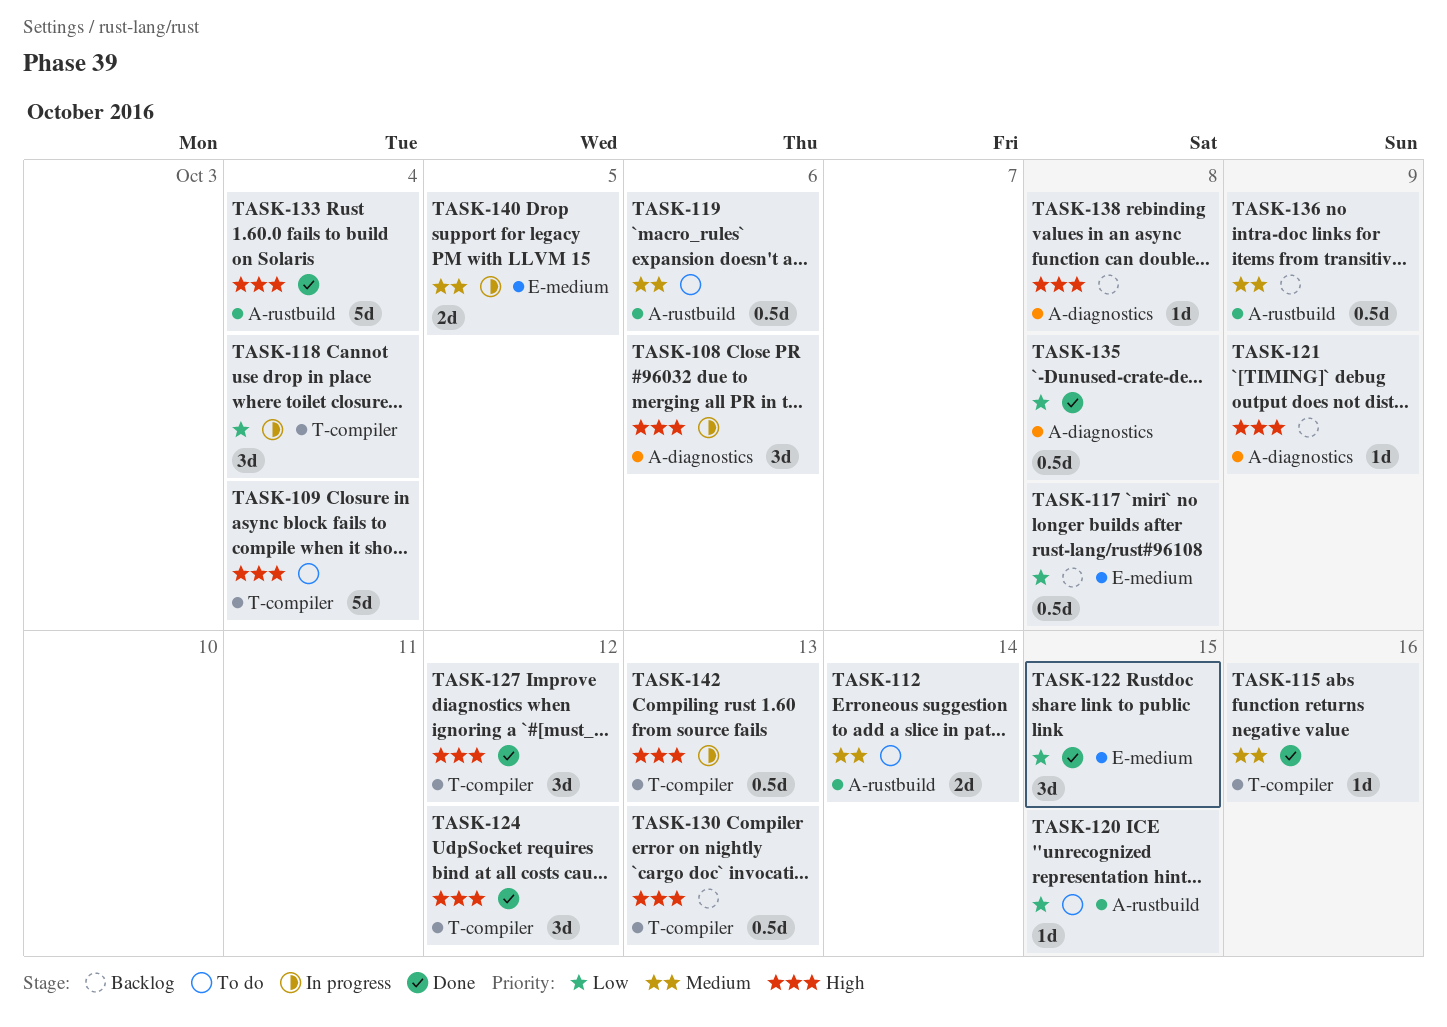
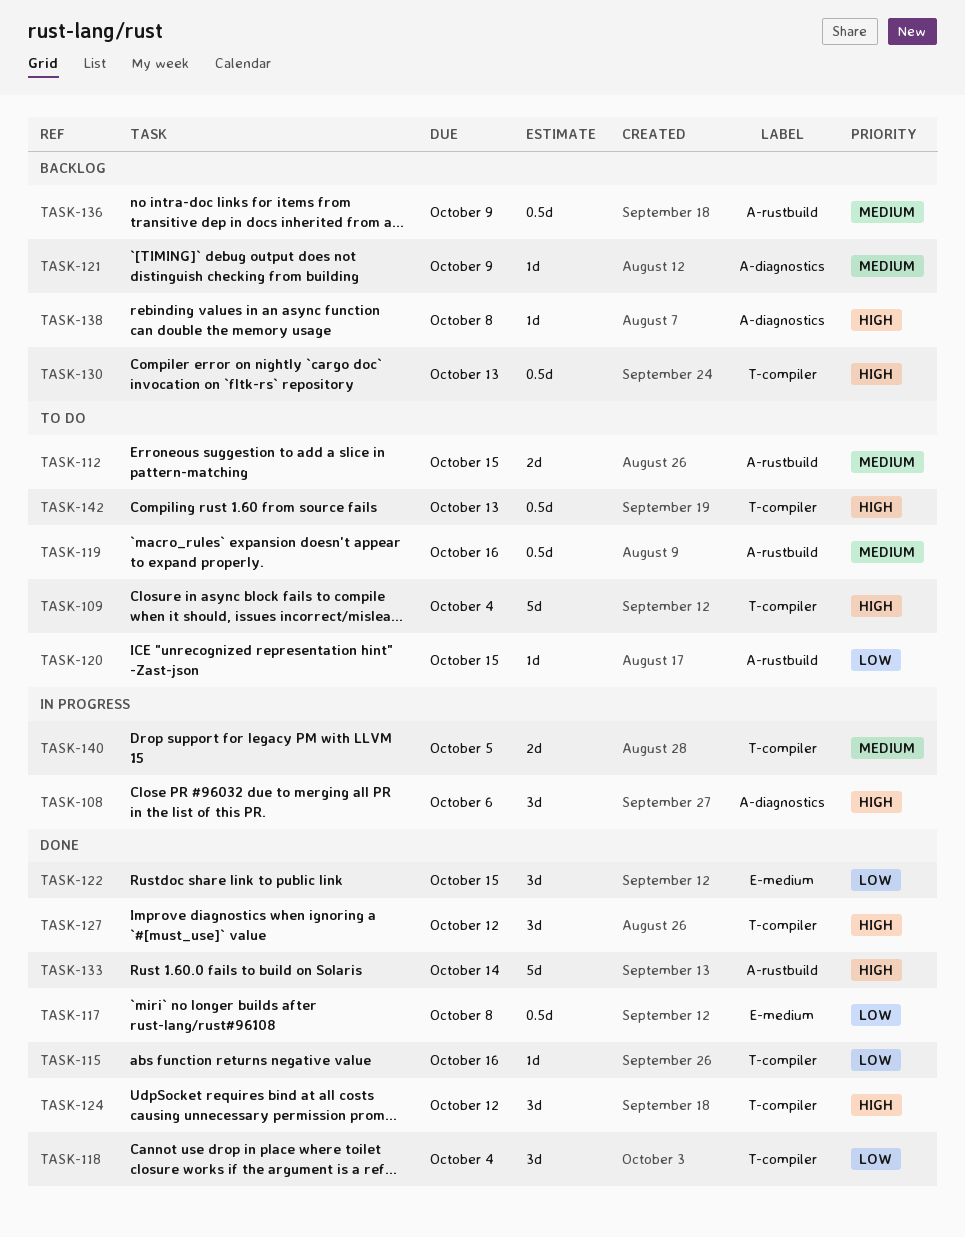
TASK-112, due: Oct 14 -> Oct 15
TASK-115, priority: Medium -> Low
TASK-117, status: Backlog -> Done
TASK-118, status: In progress -> Done
TASK-119, due: Oct 6 -> Oct 16
TASK-121, priority: High -> Medium
TASK-133, due: Oct 4 -> Oct 14
TASK-135: present -> none
TASK-140, label: E-medium -> T-compiler
TASK-142, status: In progress -> To do

